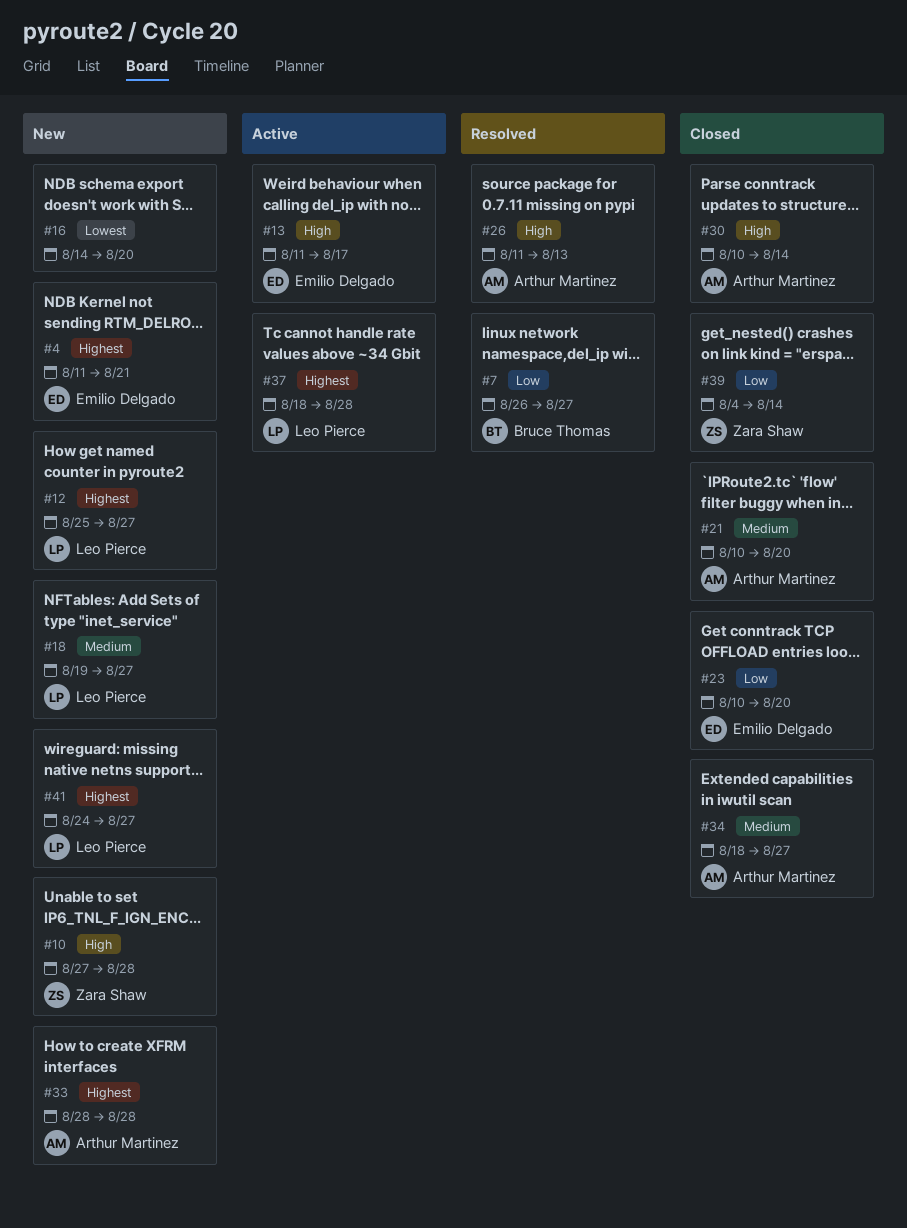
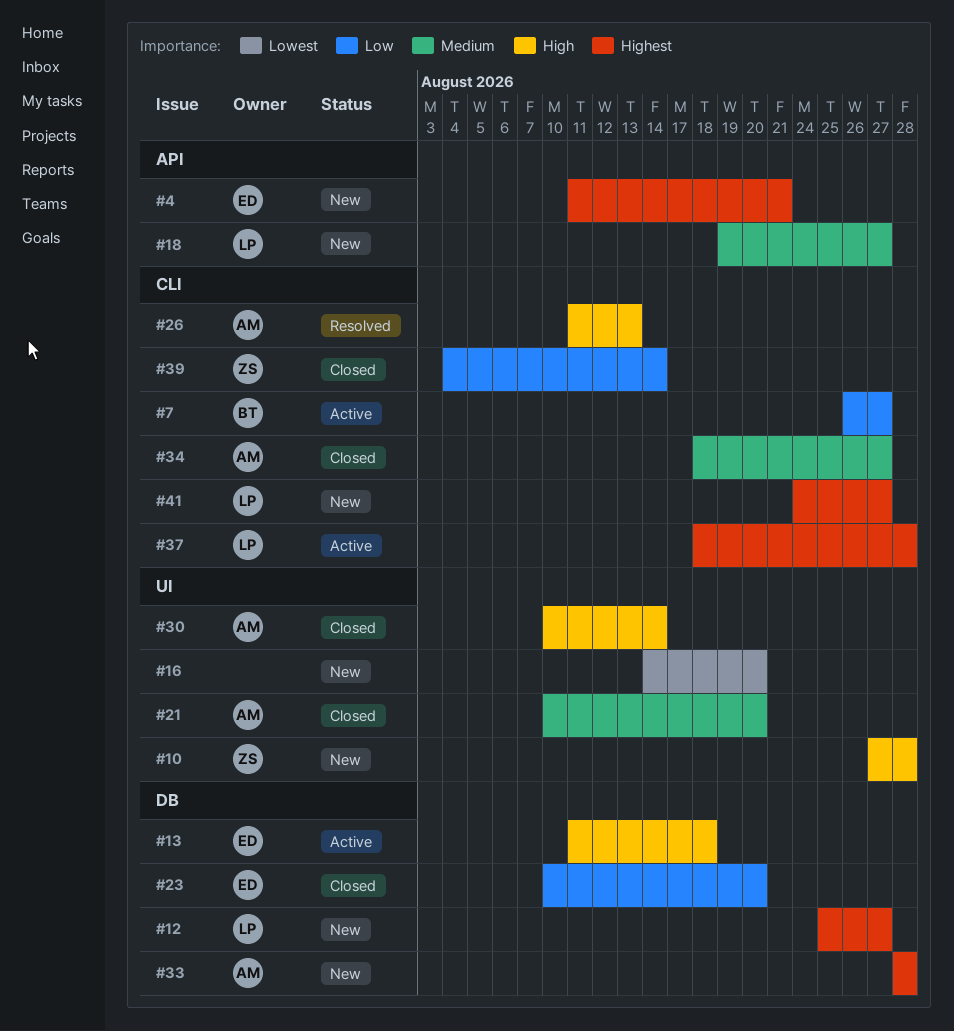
#7, status: Resolved -> Active
#13, due: Aug 17 -> Aug 18

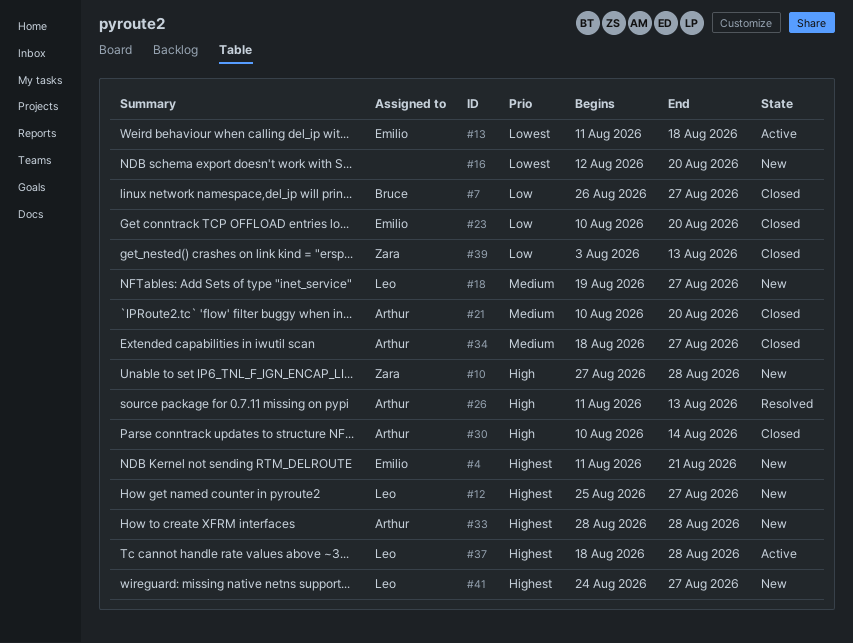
#7, status: Active -> Closed
#13, priority: High -> Lowest
#16, start: Aug 14 -> Aug 12
#39, start: Aug 4 -> Aug 3
#39, due: Aug 14 -> Aug 13

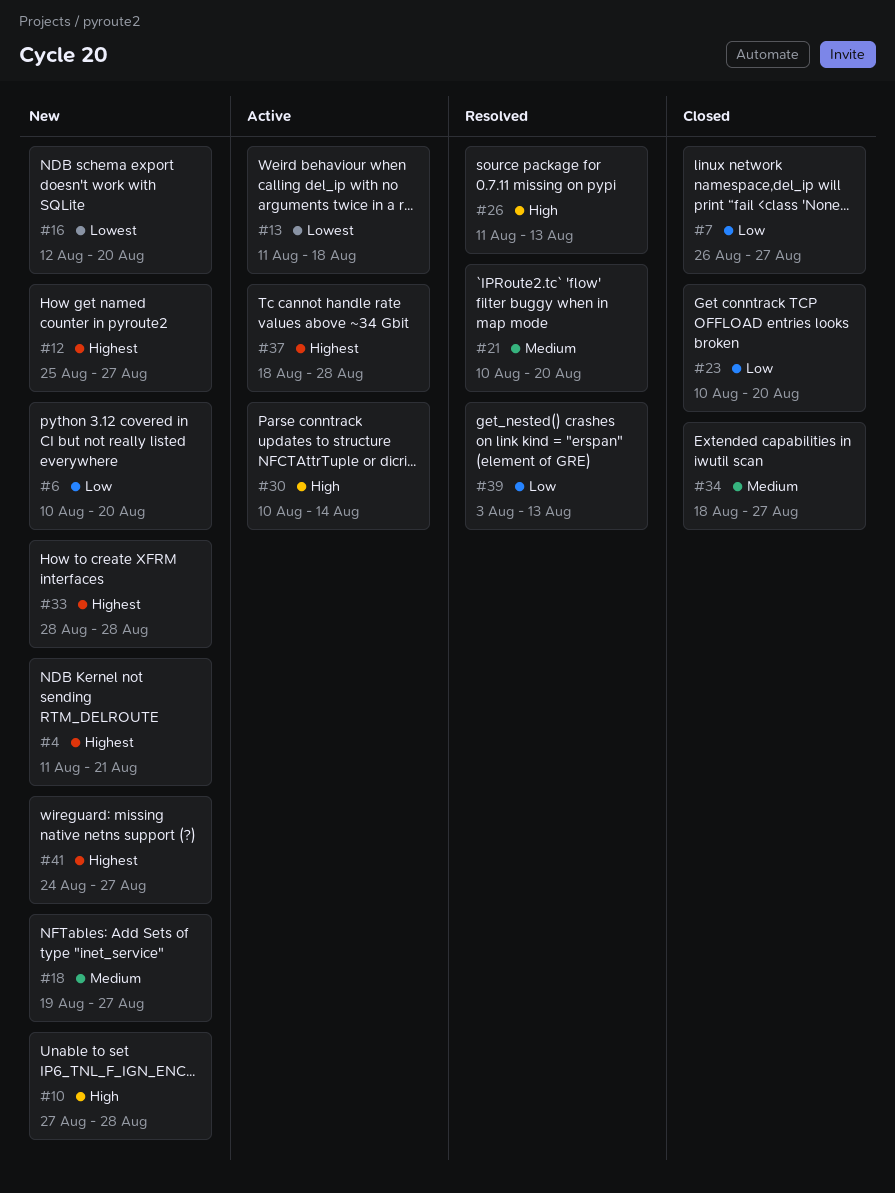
#6: none -> present
#21, status: Closed -> Resolved
#30, status: Closed -> Active
#39, status: Closed -> Resolved

